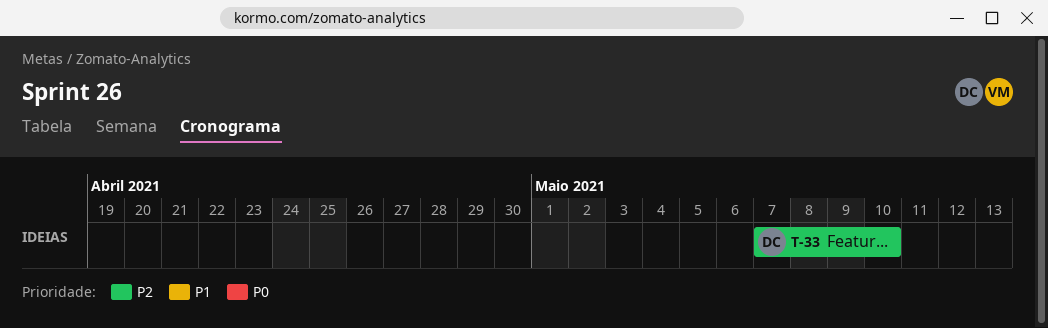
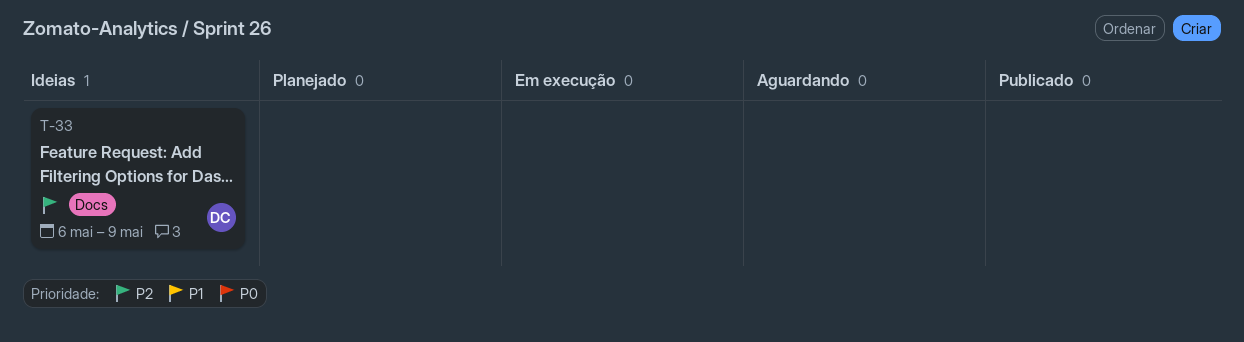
T-33, start: May 7 -> May 6
T-33, due: May 10 -> May 9

